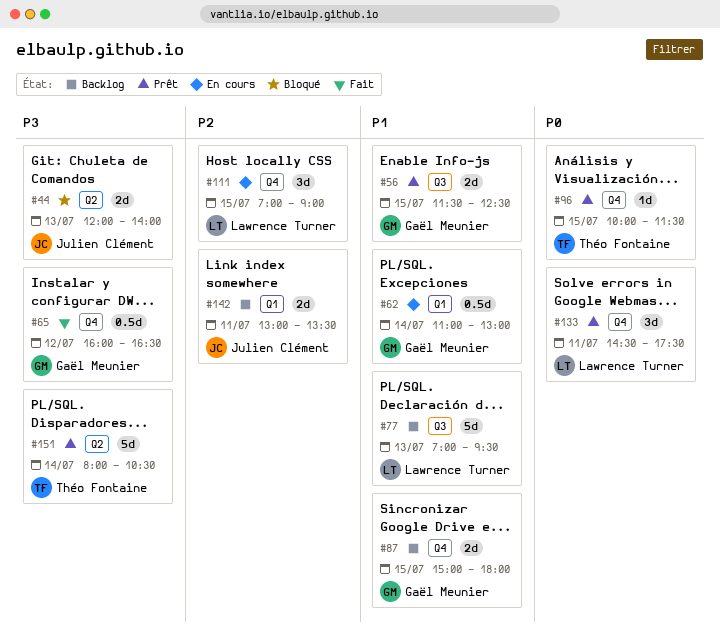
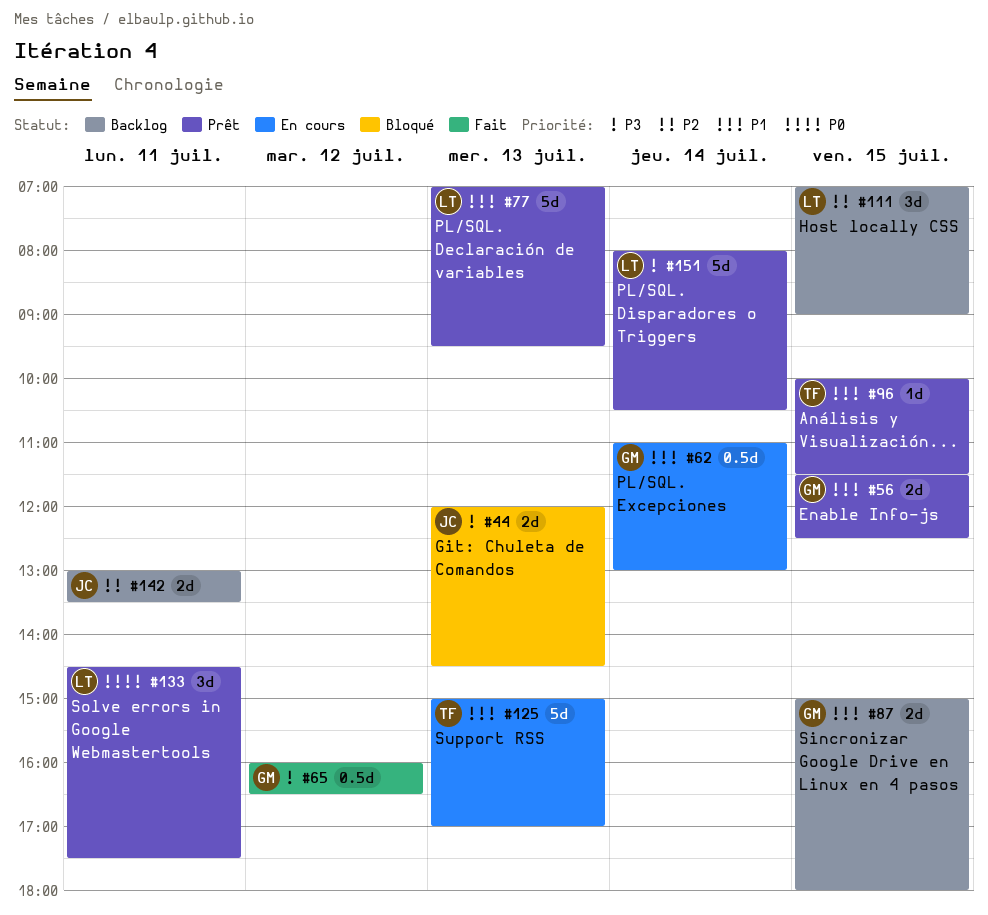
#44, ends: 14:00 -> 14:30
#77, status: Backlog -> Prêt
#96, priority: P0 -> P1
#111, status: En cours -> Backlog
#125: none -> present
#151, owner: Théo Fontaine -> Lawrence Turner

